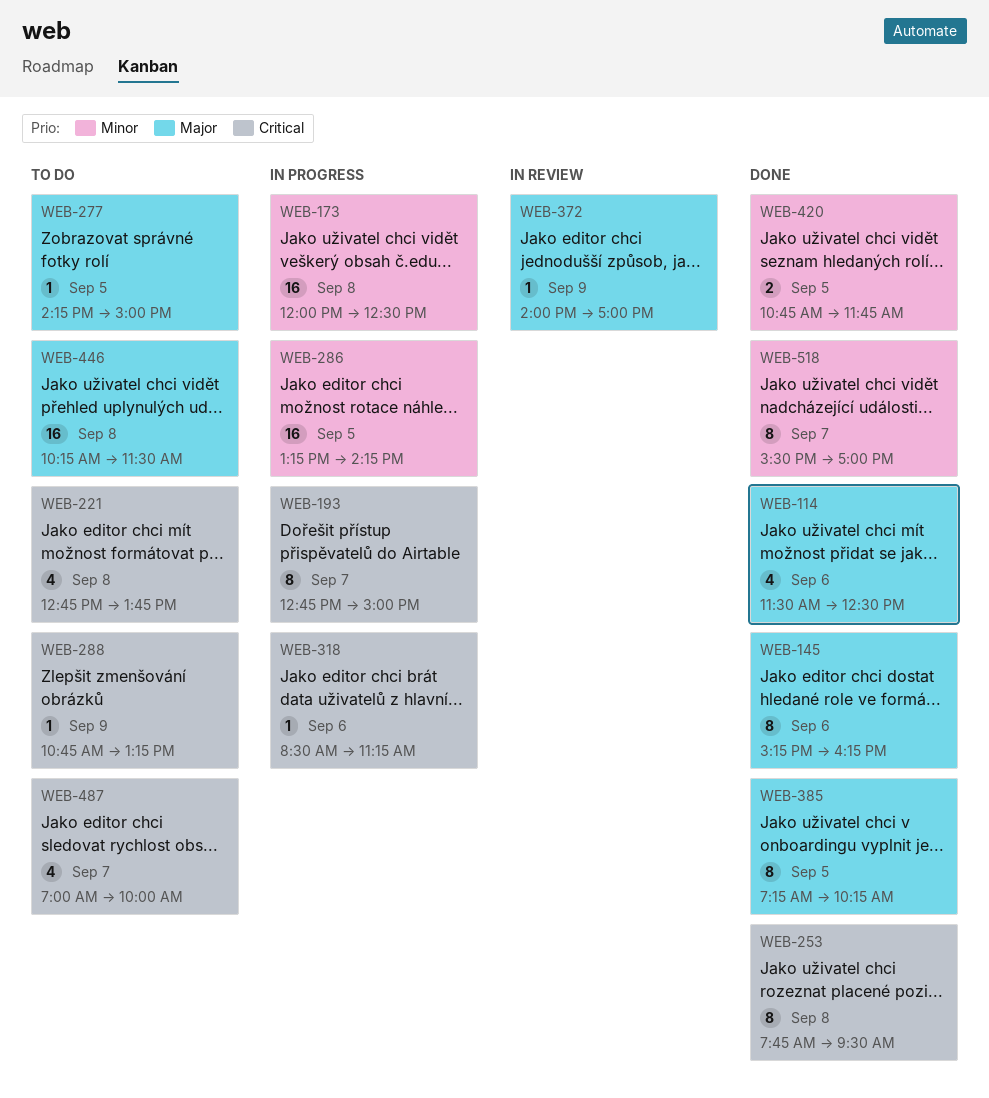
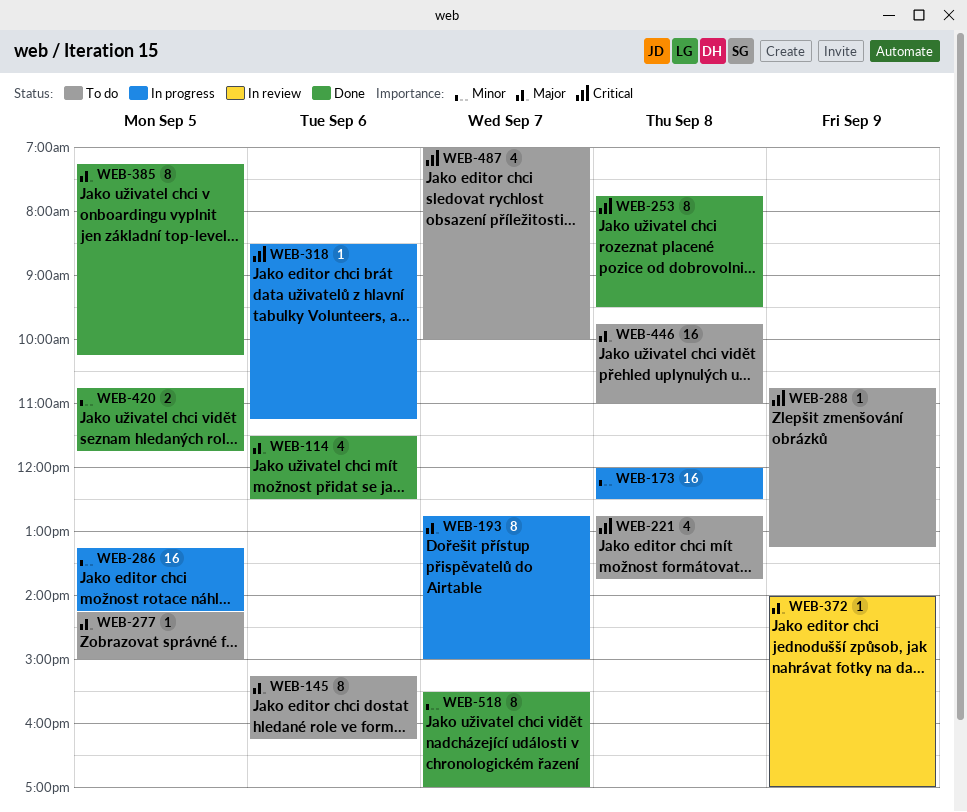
WEB-145, status: Done -> To do
WEB-193, priority: Critical -> Major
WEB-446, begins: 10:15 -> 09:45
WEB-446, ends: 11:30 -> 11:00

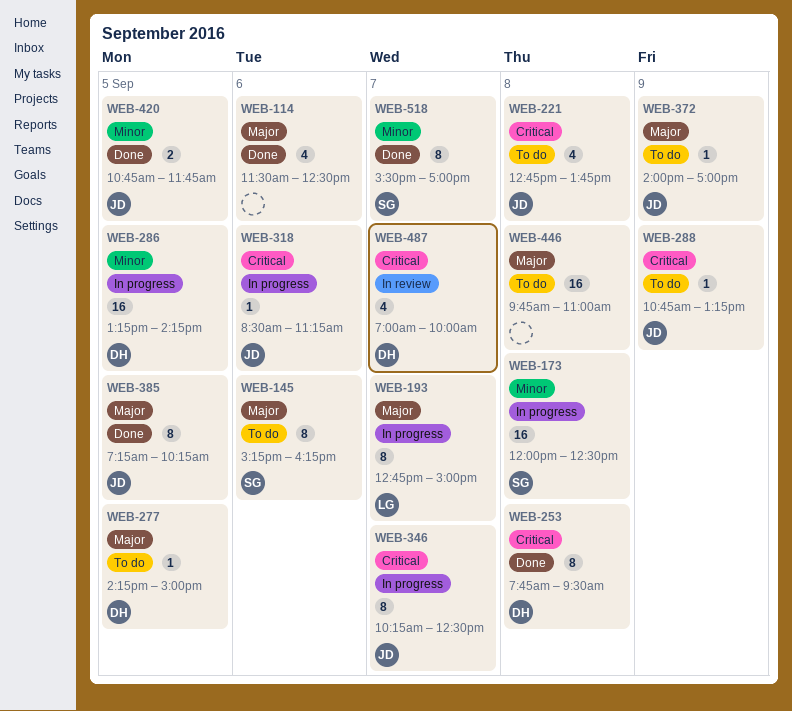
WEB-346: none -> present
WEB-372, status: In review -> To do
WEB-487, status: To do -> In review

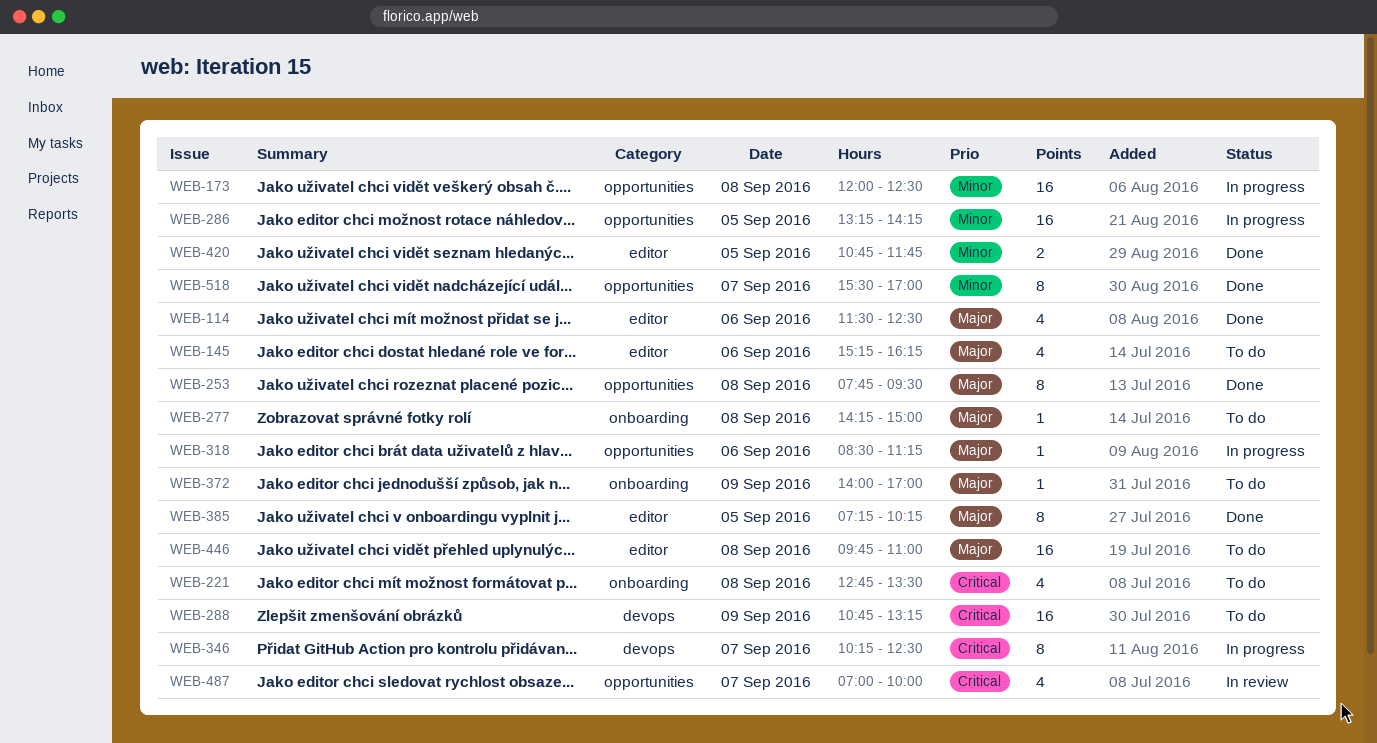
WEB-145, estimate: 8 -> 4
WEB-193: present -> none
WEB-221, ends: 13:45 -> 13:30
WEB-253, priority: Critical -> Major
WEB-277, day: Sep 5 -> Sep 8
WEB-288, estimate: 1 -> 16
WEB-318, priority: Critical -> Major

